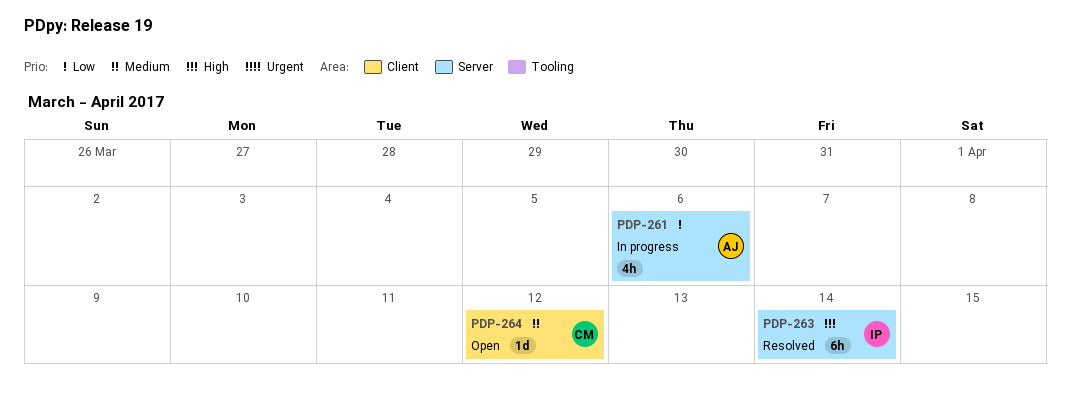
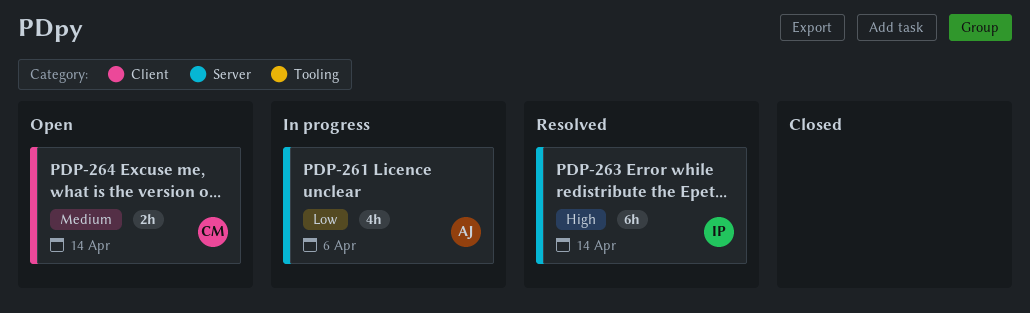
PDP-264, estimate: 1d -> 2h
PDP-264, due: Apr 12 -> Apr 14

